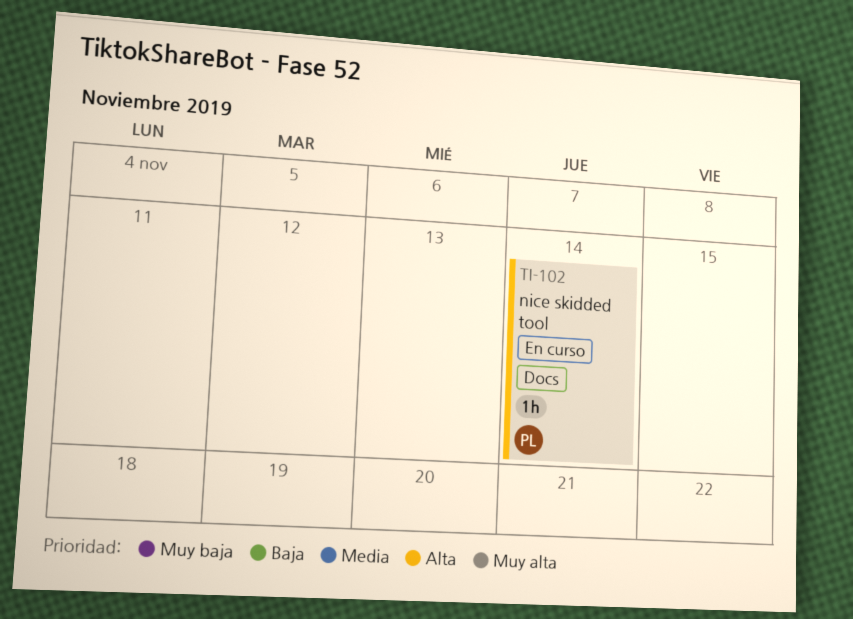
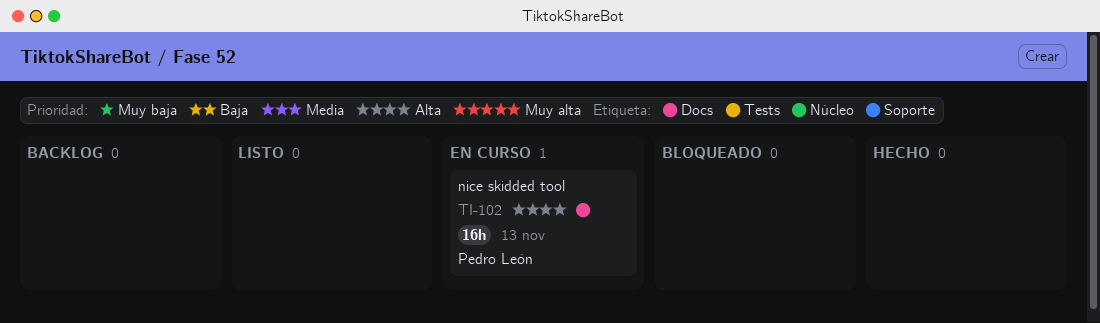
TI-102, estimate: 1h -> 16h
TI-102, due: Nov 14 -> Nov 13

